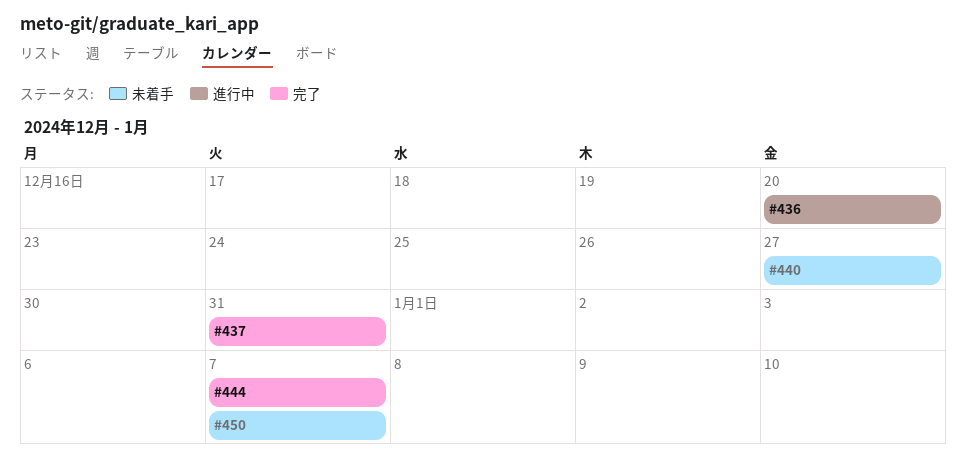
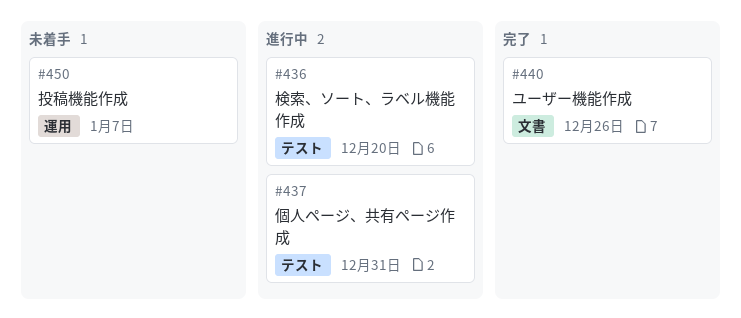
#437, status: 完了 -> 進行中
#440, status: 未着手 -> 完了
#440, due: Dec 27 -> Dec 26
#444: present -> none

